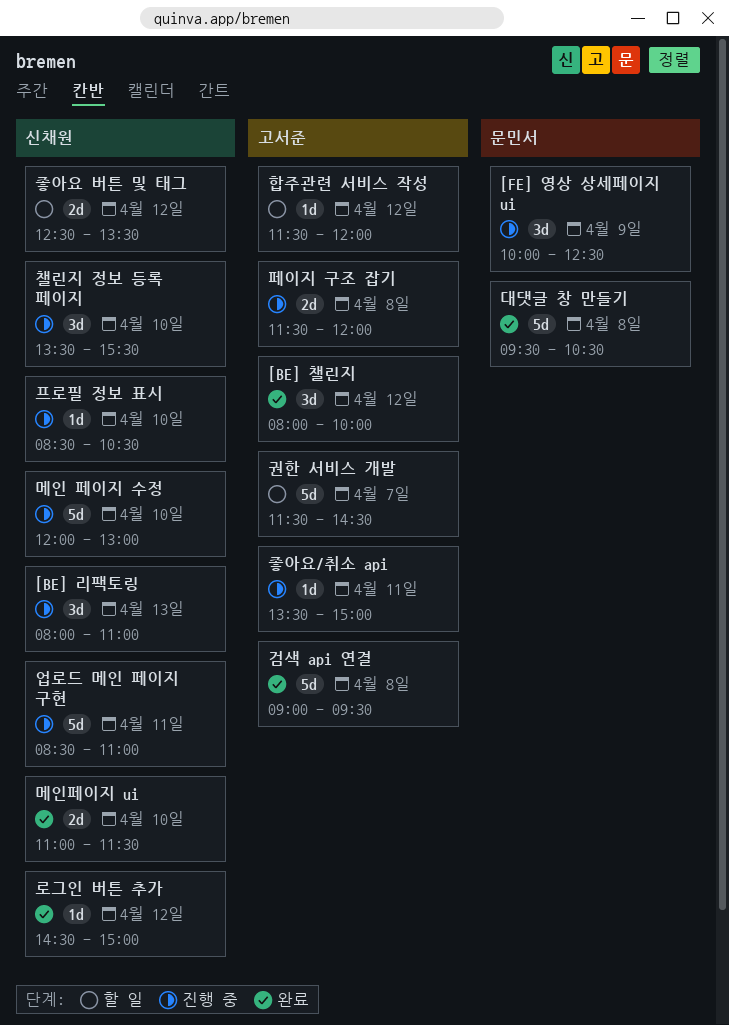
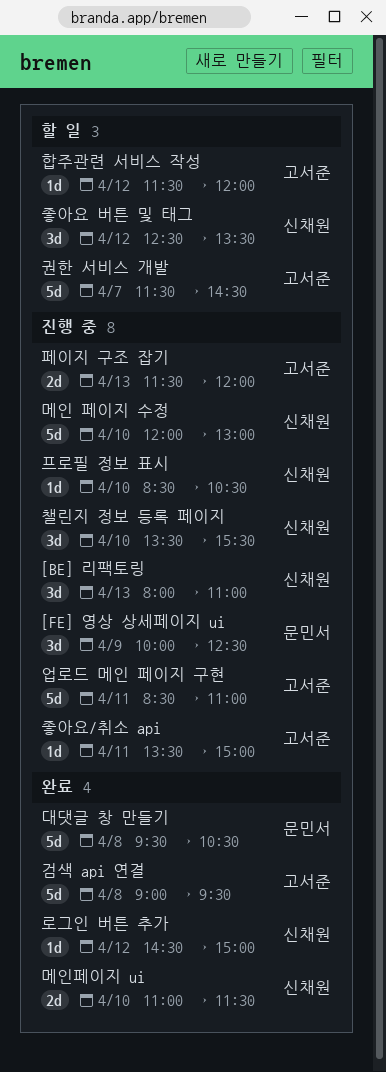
[BE] 챌린지: present -> none
업로드 메인 페이지 구현, owner: 신채원 -> 고서준
좋아요 버튼 및 태그, estimate: 2d -> 3d
페이지 구조 잡기, day: Apr 8 -> Apr 13

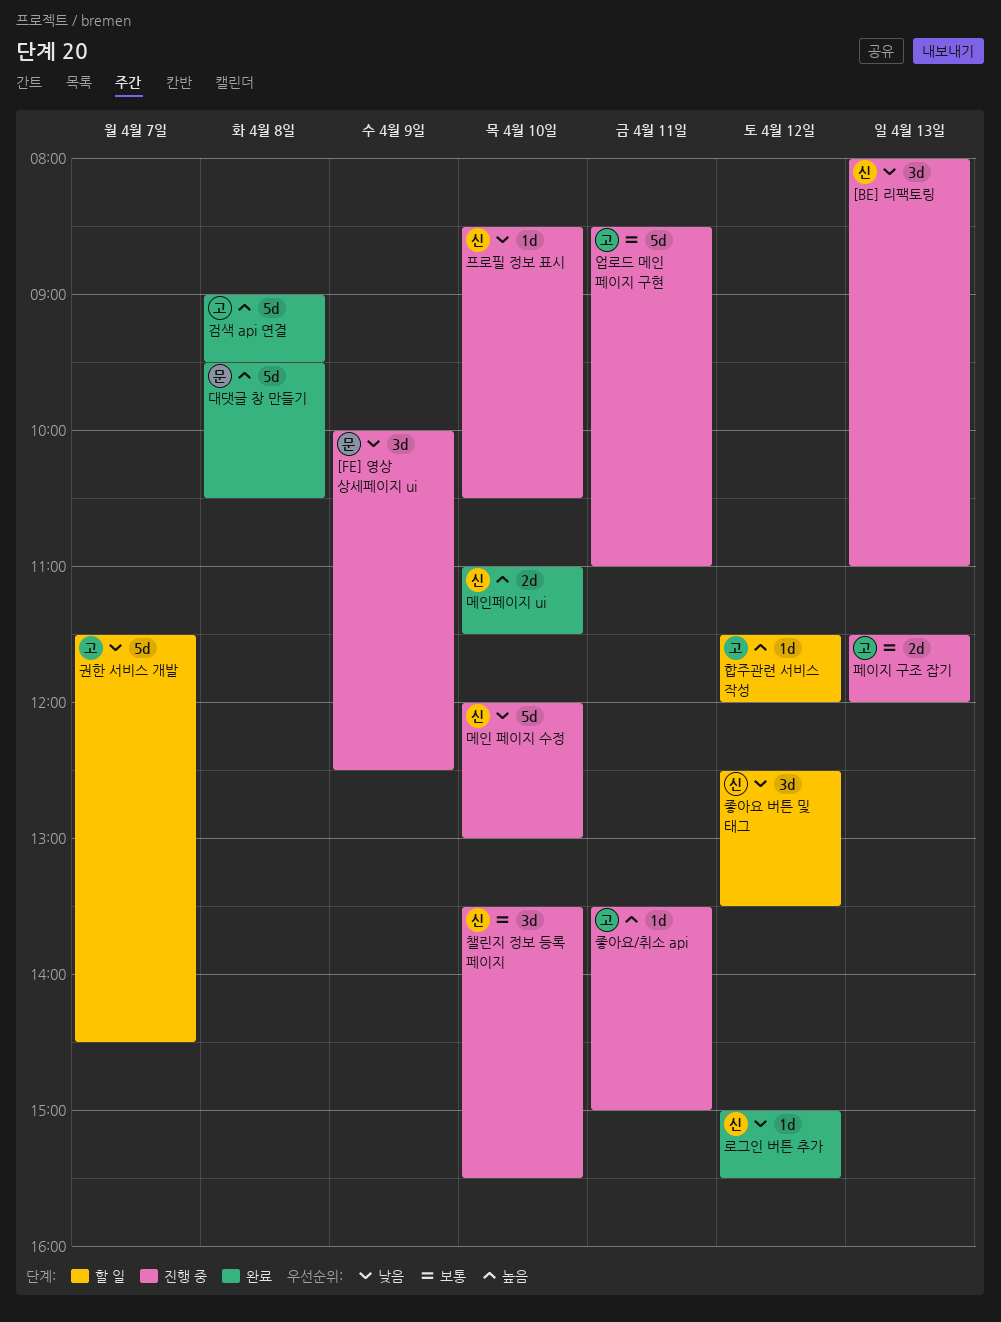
로그인 버튼 추가, begins: 14:30 -> 15:00
로그인 버튼 추가, ends: 15:00 -> 15:30

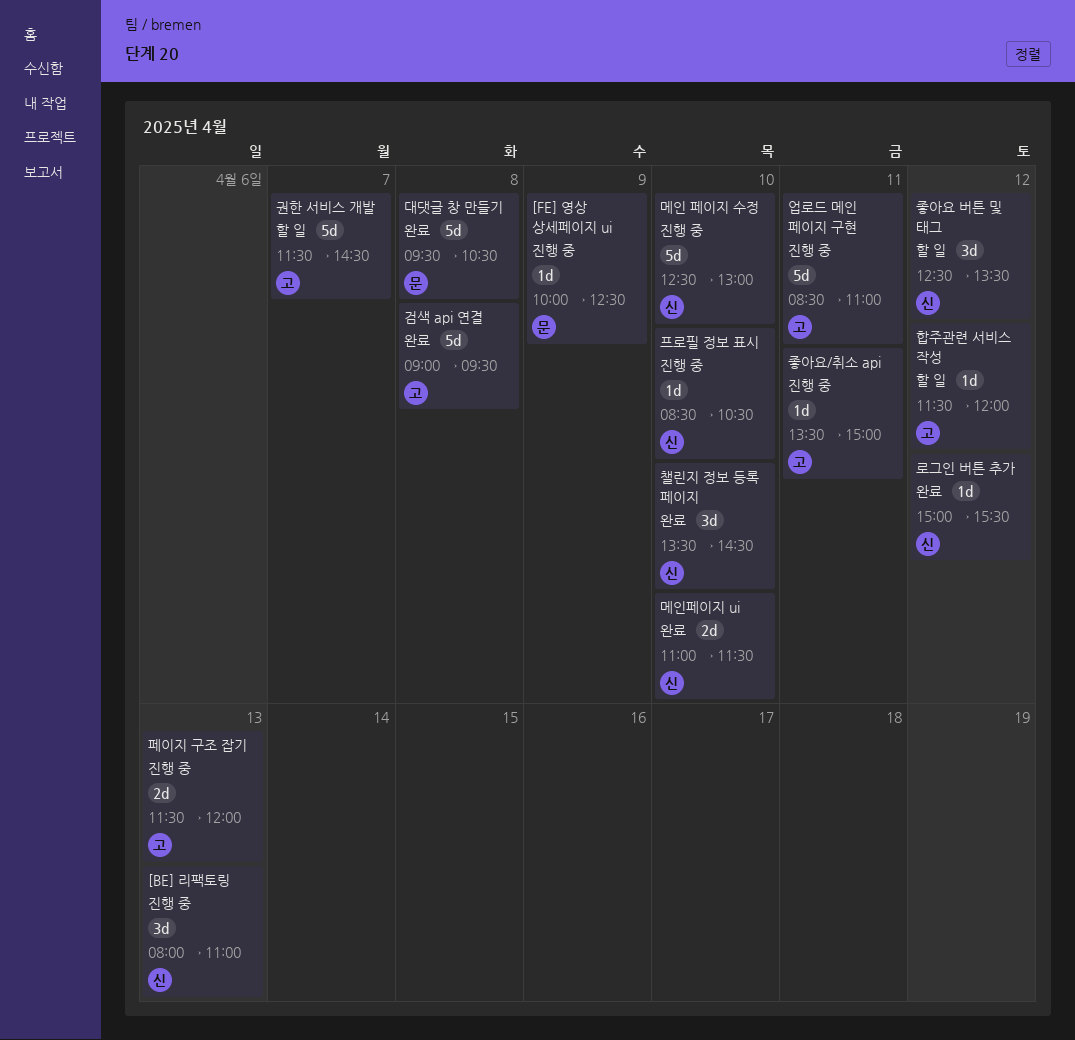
[FE] 영상 상세페이지 ui, estimate: 3d -> 1d
메인 페이지 수정, begins: 12:00 -> 12:30
챌린지 정보 등록 페이지, status: 진행 중 -> 완료
챌린지 정보 등록 페이지, ends: 15:30 -> 14:30

